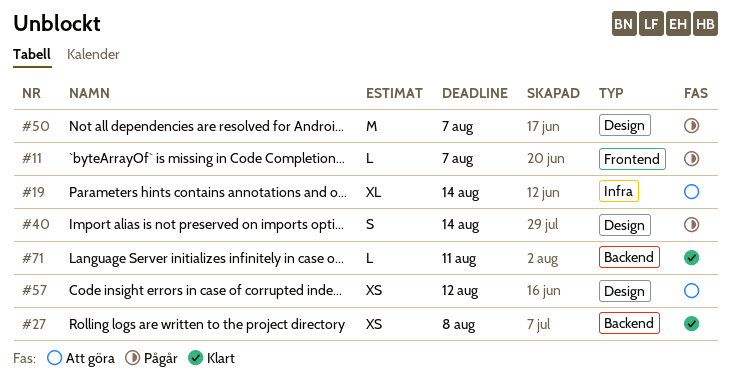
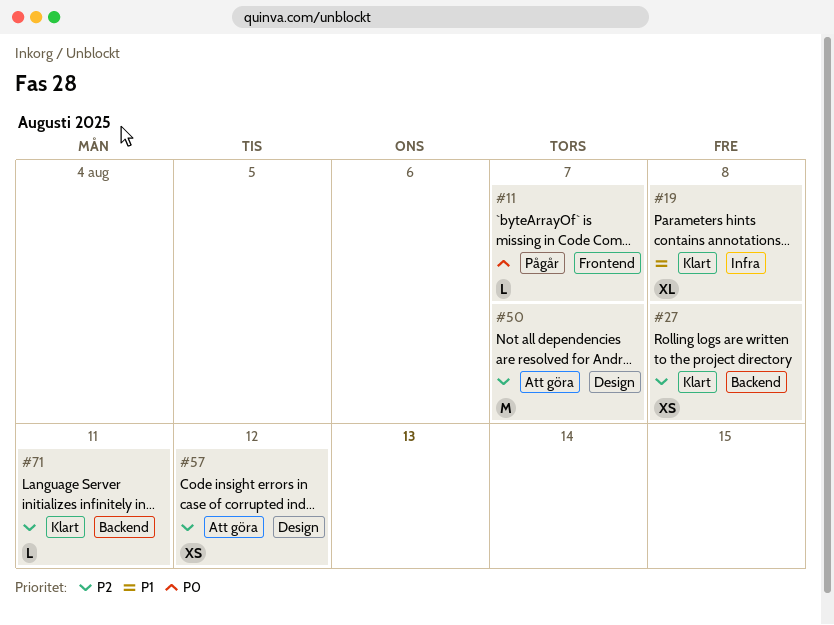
#19, status: Att göra -> Klart
#19, due: Aug 14 -> Aug 8
#40: present -> none
#50, status: Pågår -> Att göra

